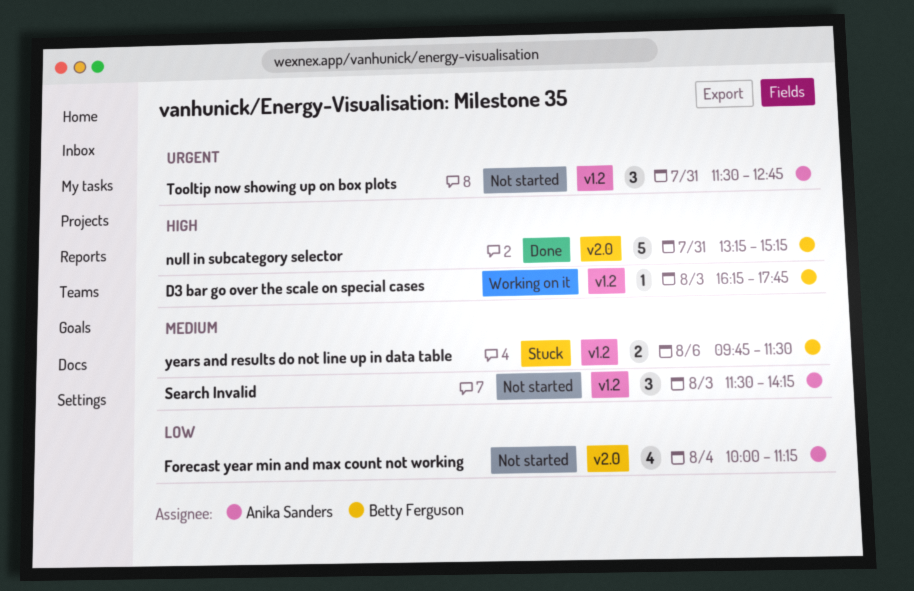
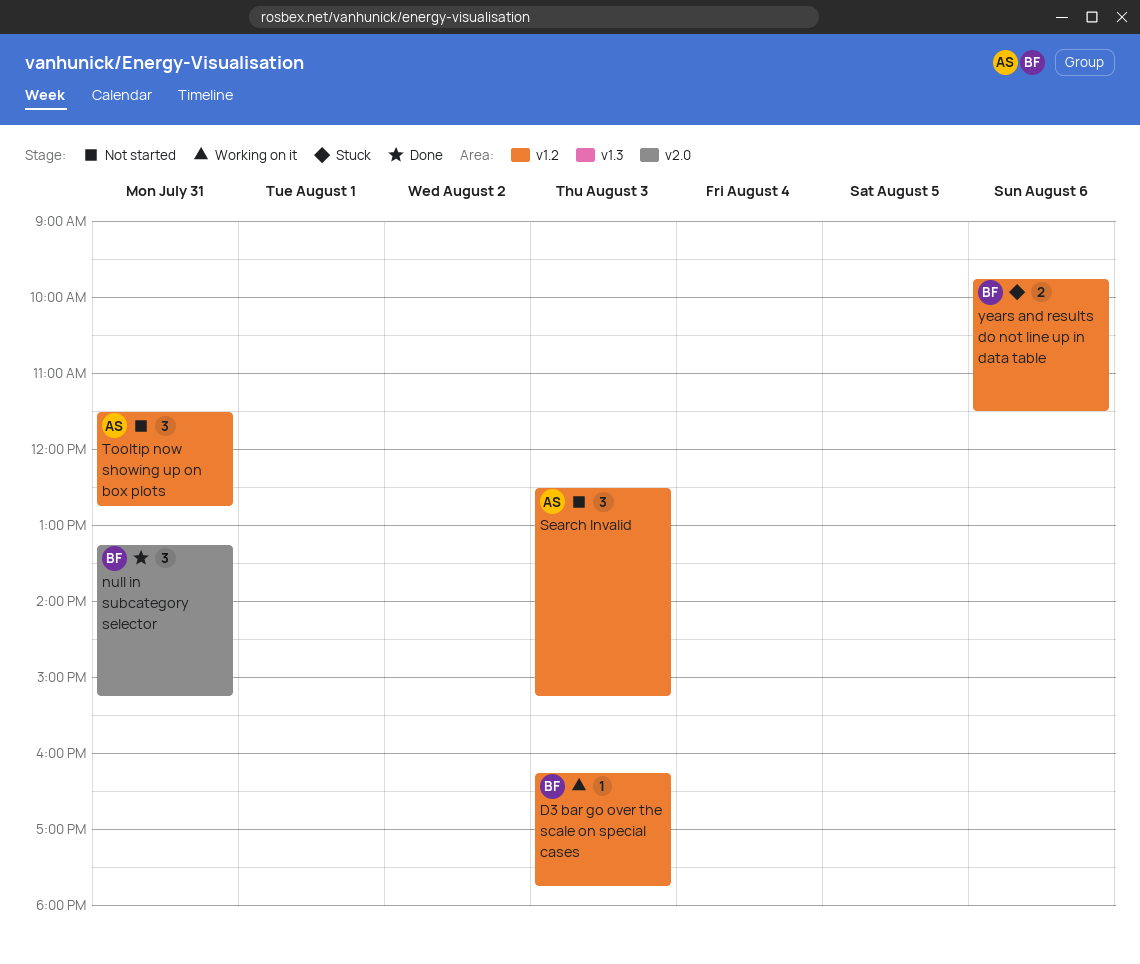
Forecast year min and max count not working: present -> none
null in subcategory selector, estimate: 5 -> 3
Search Invalid, begins: 11:30 -> 12:30
Search Invalid, ends: 14:15 -> 15:15

